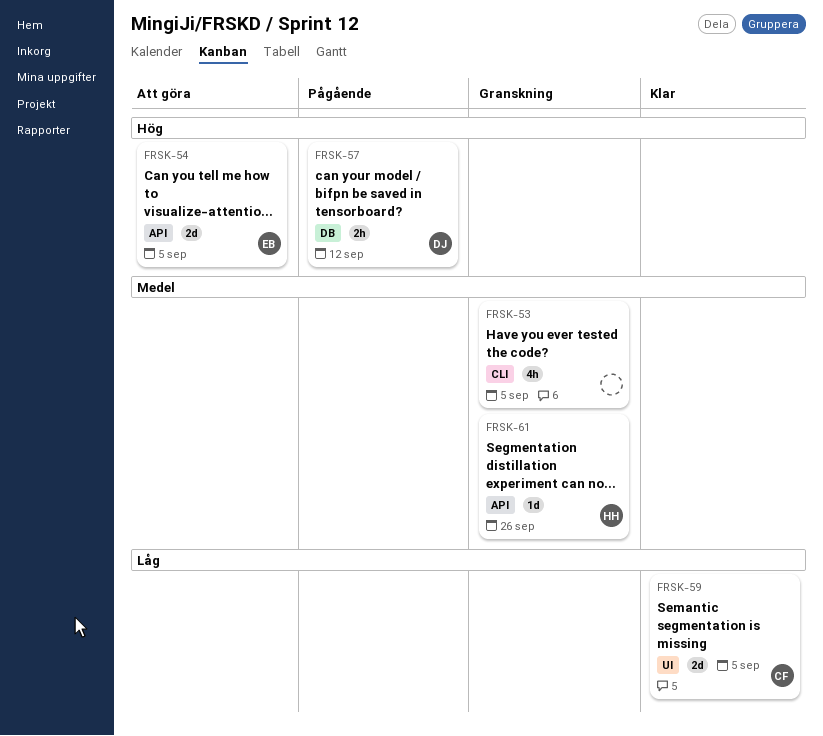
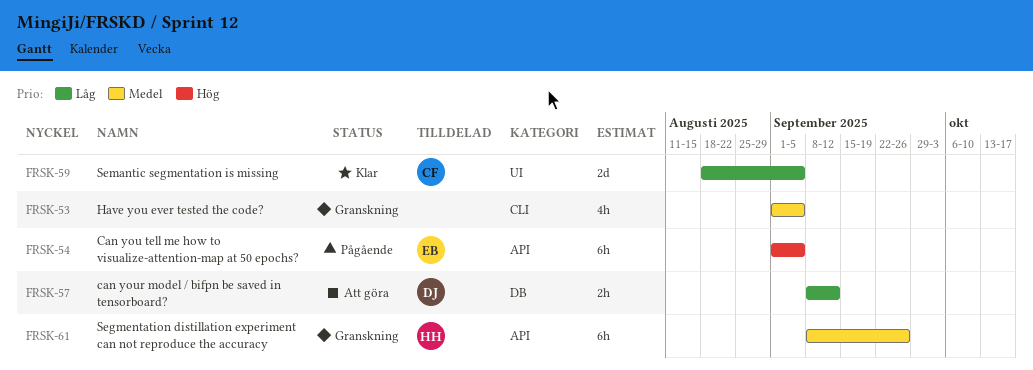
FRSK-54, status: Att göra -> Pågående
FRSK-54, estimate: 2d -> 6h
FRSK-57, status: Pågående -> Att göra
FRSK-57, priority: Hög -> Låg
FRSK-61, estimate: 1d -> 6h

